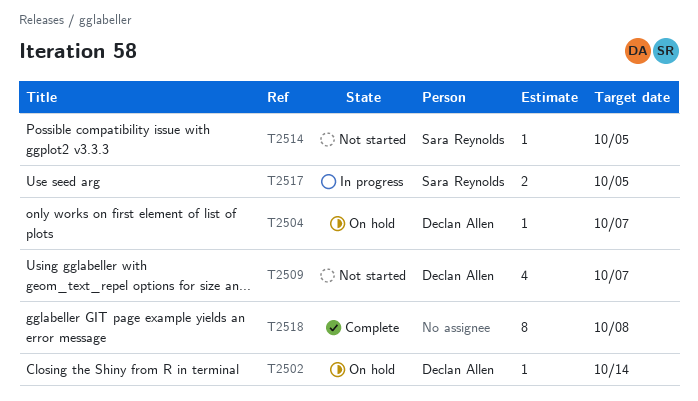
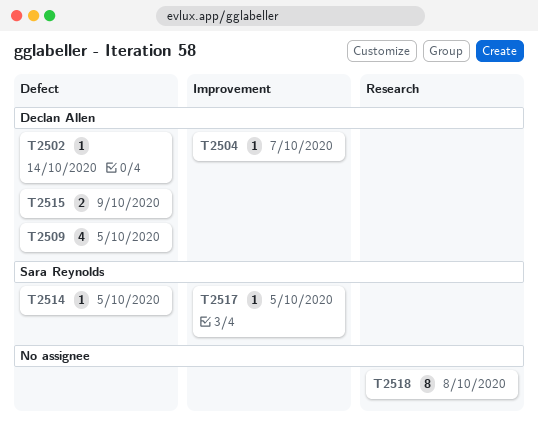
T2509, due: Oct 7 -> Oct 5
T2515: none -> present
T2517, estimate: 2 -> 1

